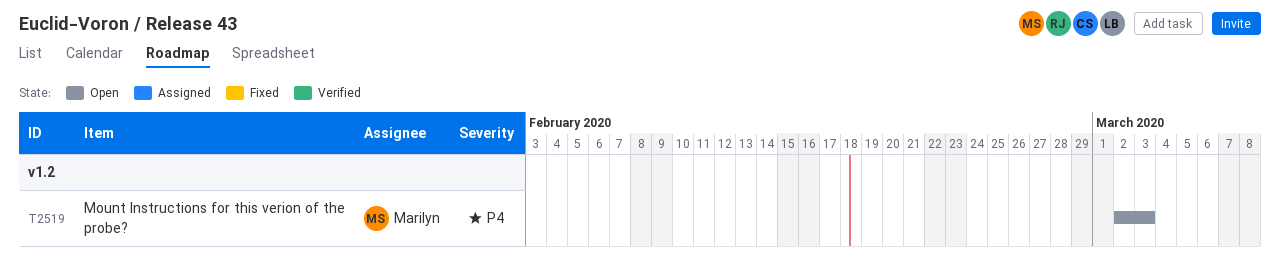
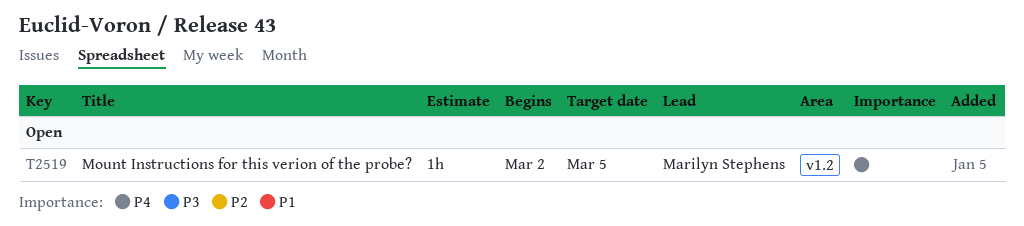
T2519, due: Mar 3 -> Mar 5

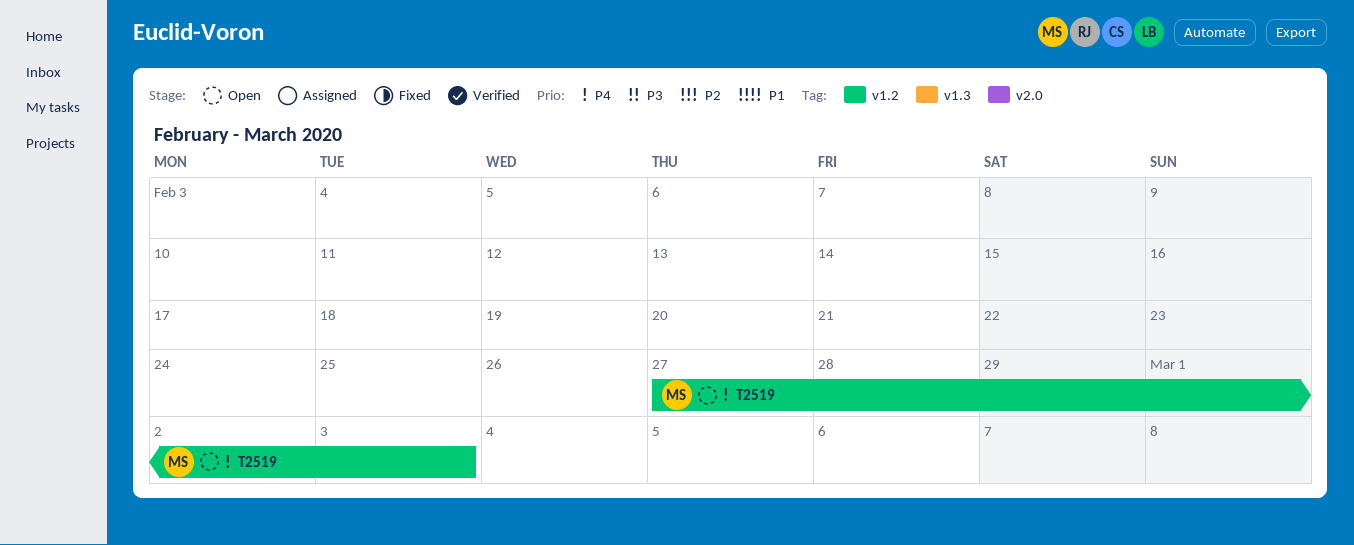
T2519, start: Mar 2 -> Feb 27
T2519, due: Mar 5 -> Mar 3

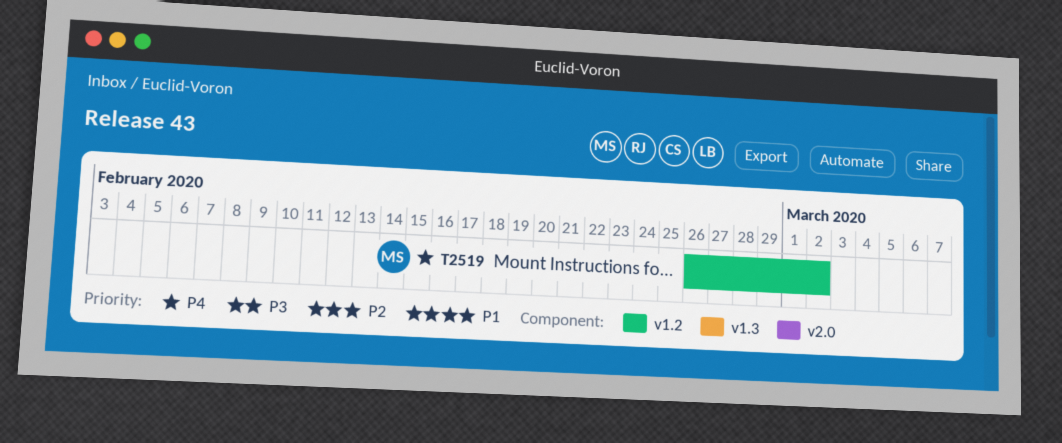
T2519, start: Feb 27 -> Feb 26
T2519, due: Mar 3 -> Mar 2

